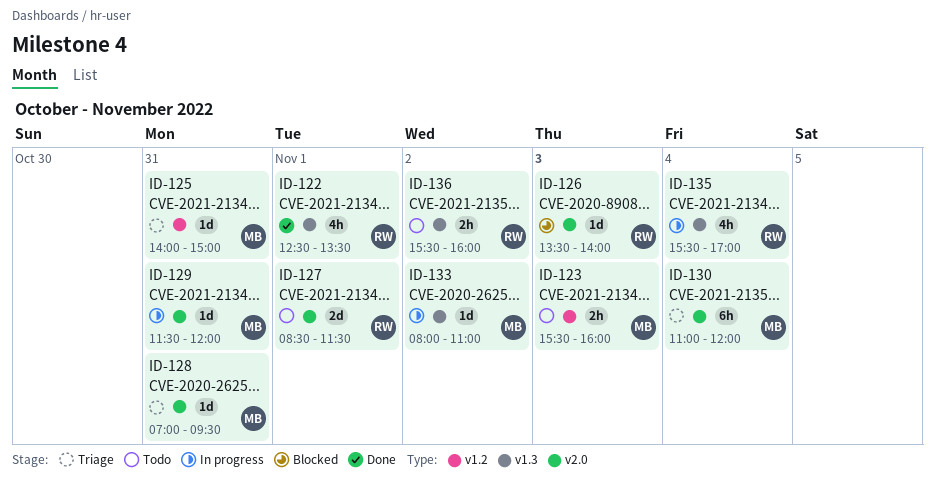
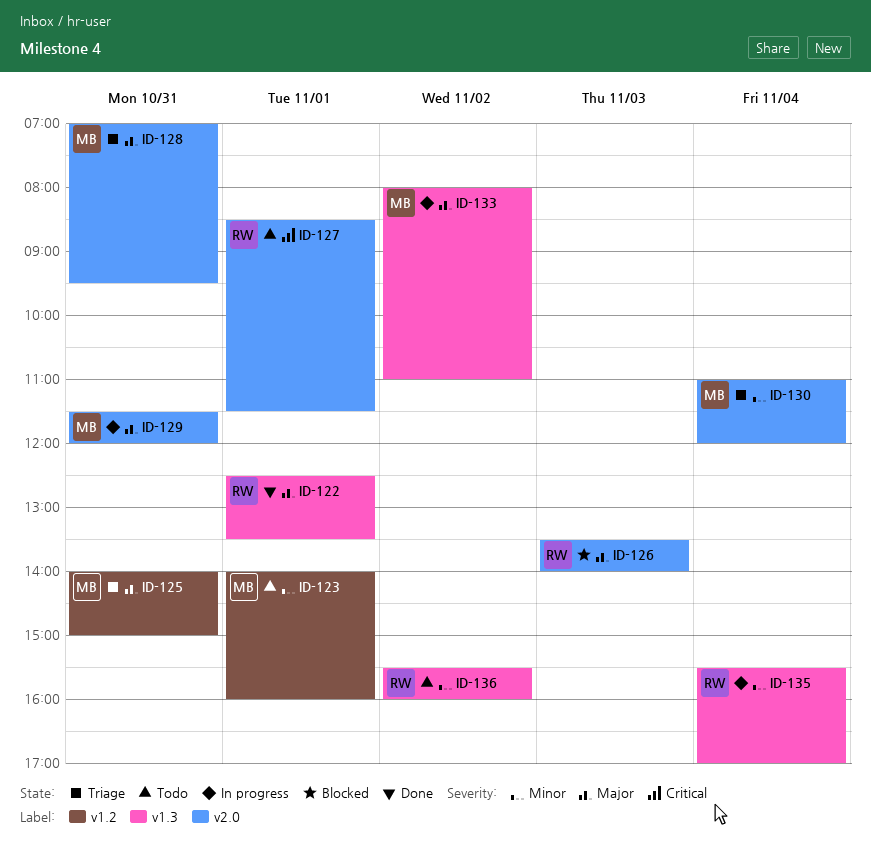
ID-123, day: Nov 3 -> Nov 1
ID-123, begins: 15:30 -> 14:00

